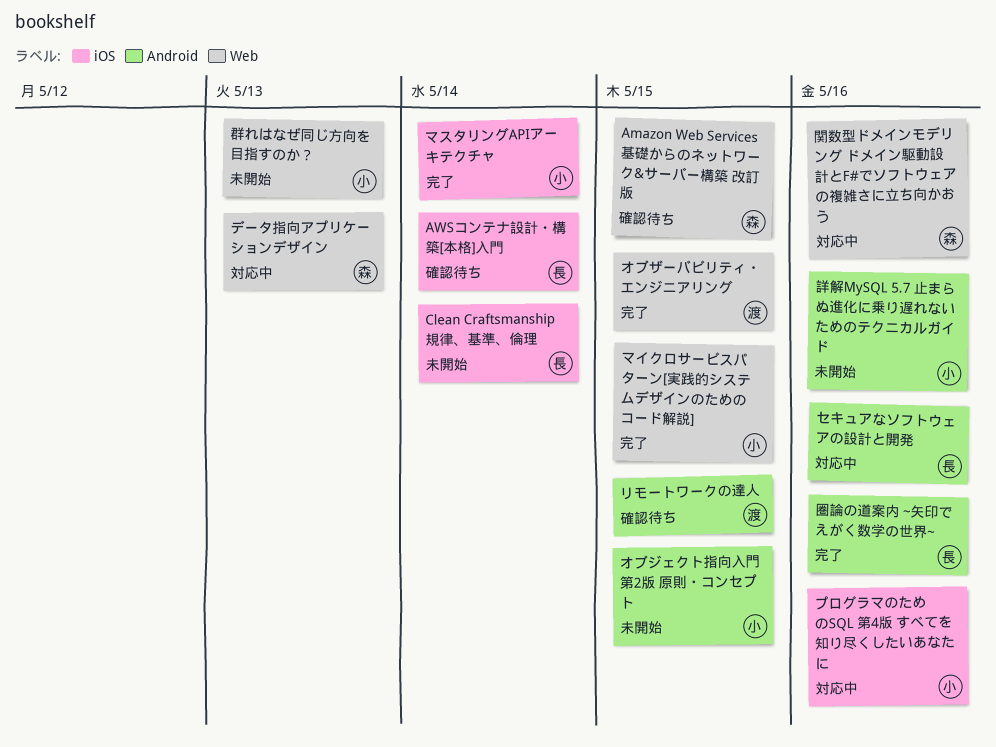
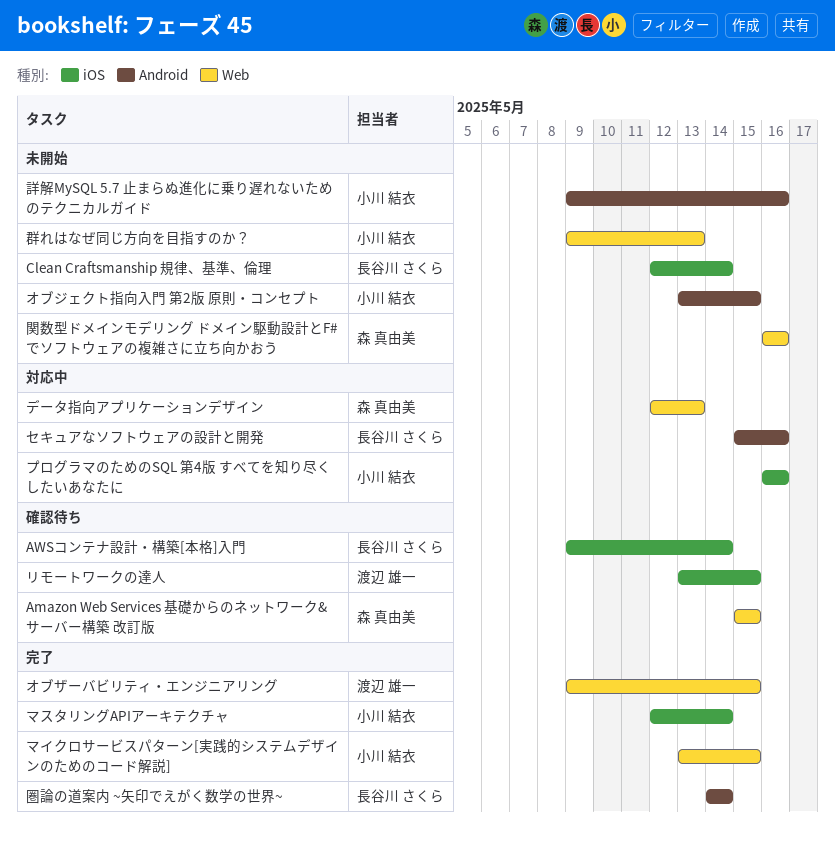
リモートワークの達人, label: Android -> iOS
圏論の道案内 ~矢印でえがく数学の世界~, due: May 16 -> May 14
関数型ドメインモデリング ドメイン駆動設計とF#でソフトウェアの複雑さに立ち向かおう, status: 対応中 -> 未開始

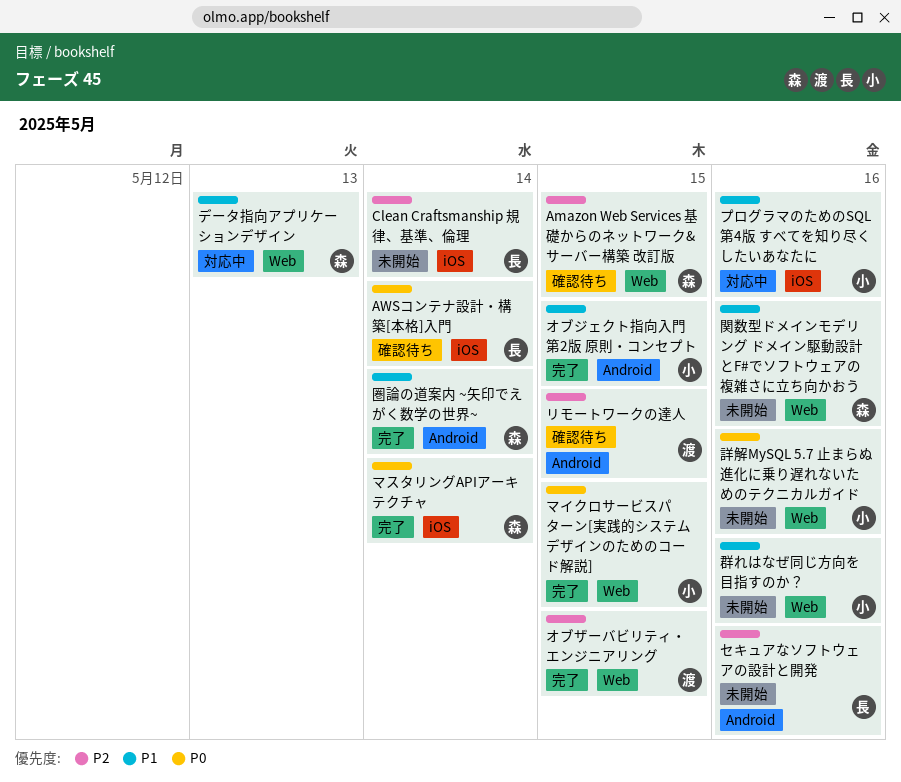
オブジェクト指向入門 第2版 原則・コンセプト, status: 未開始 -> 完了
セキュアなソフトウェアの設計と開発, status: 対応中 -> 未開始
マスタリングAPIアーキテクチャ, owner: 小川 結衣 -> 森 真由美
リモートワークの達人, label: iOS -> Android
圏論の道案内 ~矢印でえがく数学の世界~, owner: 長谷川 さくら -> 森 真由美
群れはなぜ同じ方向を目指すのか？, due: May 13 -> May 16
詳解MySQL 5.7 止まらぬ進化に乗り遅れないためのテクニカルガイド, label: Android -> Web

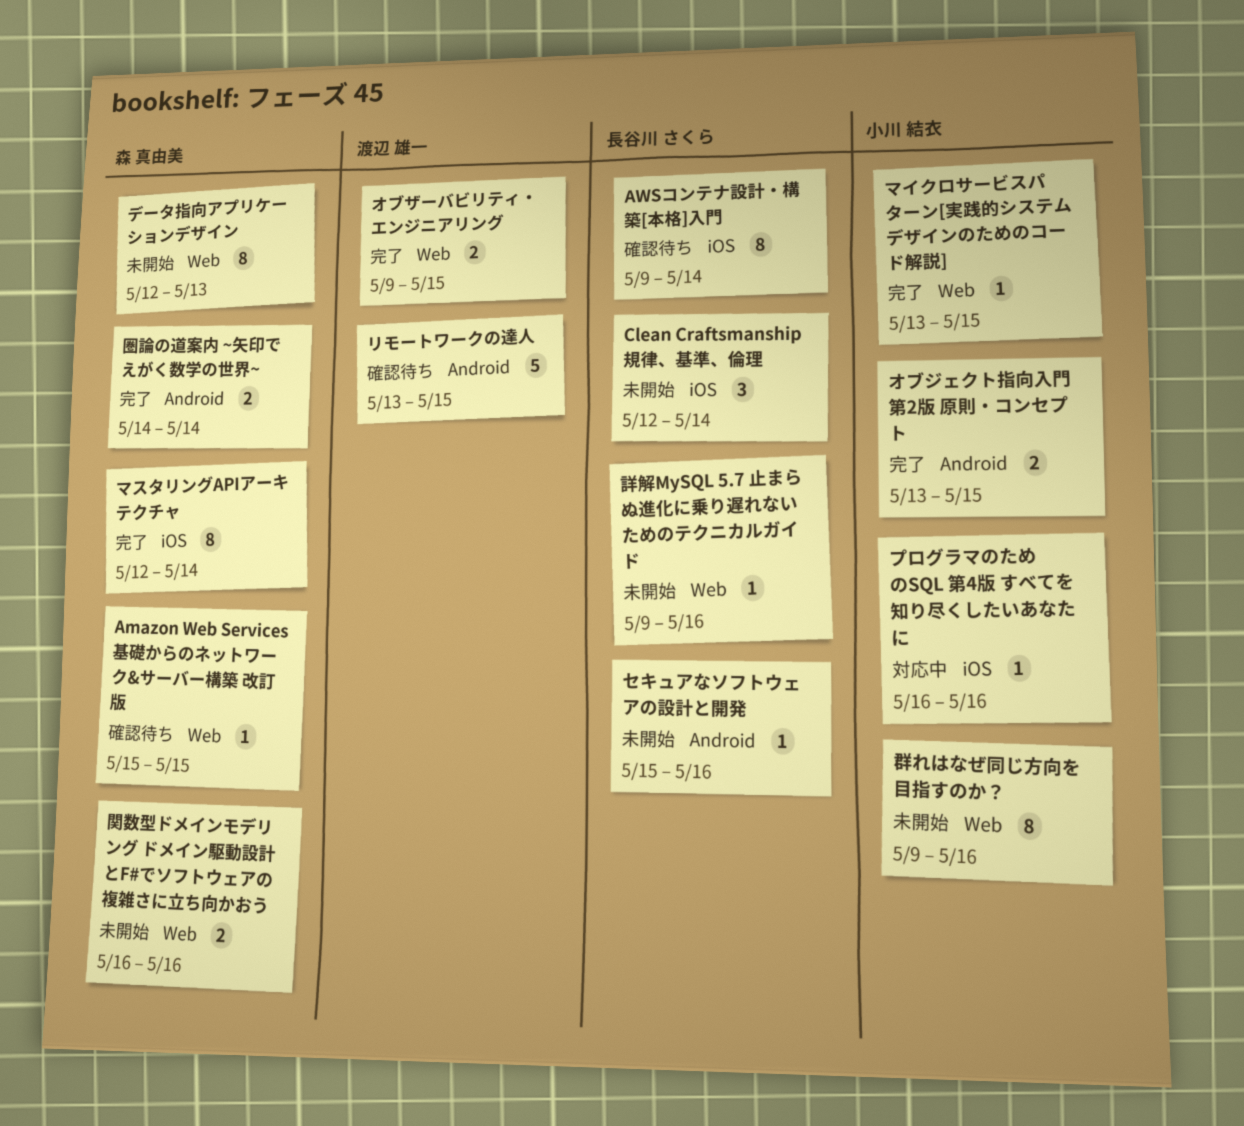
データ指向アプリケーションデザイン, status: 対応中 -> 未開始
詳解MySQL 5.7 止まらぬ進化に乗り遅れないためのテクニカルガイド, owner: 小川 結衣 -> 長谷川 さくら

